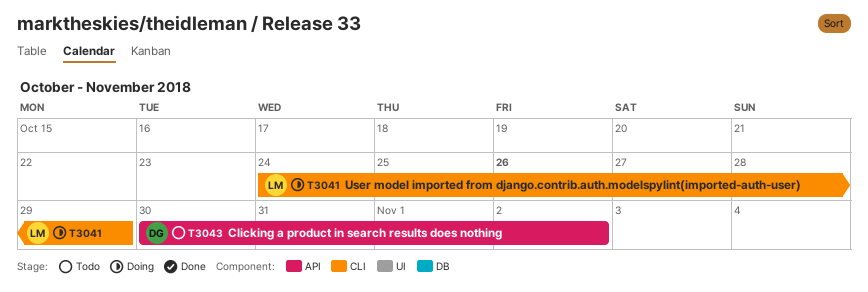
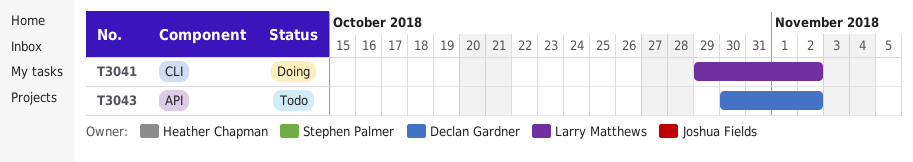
T3041, start: Oct 24 -> Oct 29
T3041, due: Oct 29 -> Nov 2

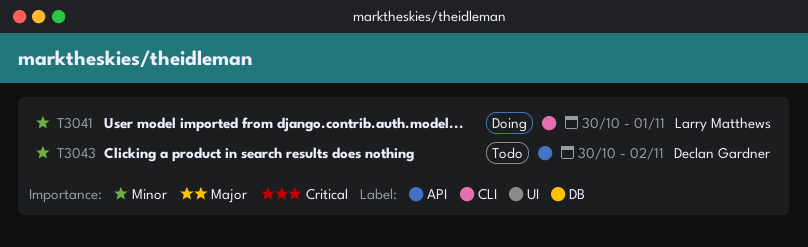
T3041, start: Oct 29 -> Oct 30
T3041, due: Nov 2 -> Nov 1

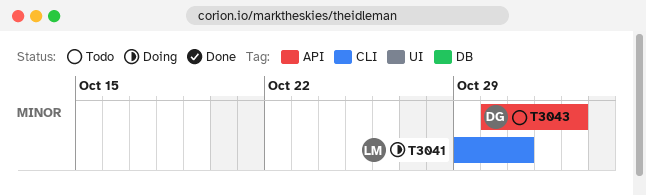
T3041, start: Oct 30 -> Oct 29
T3041, due: Nov 1 -> Oct 31

